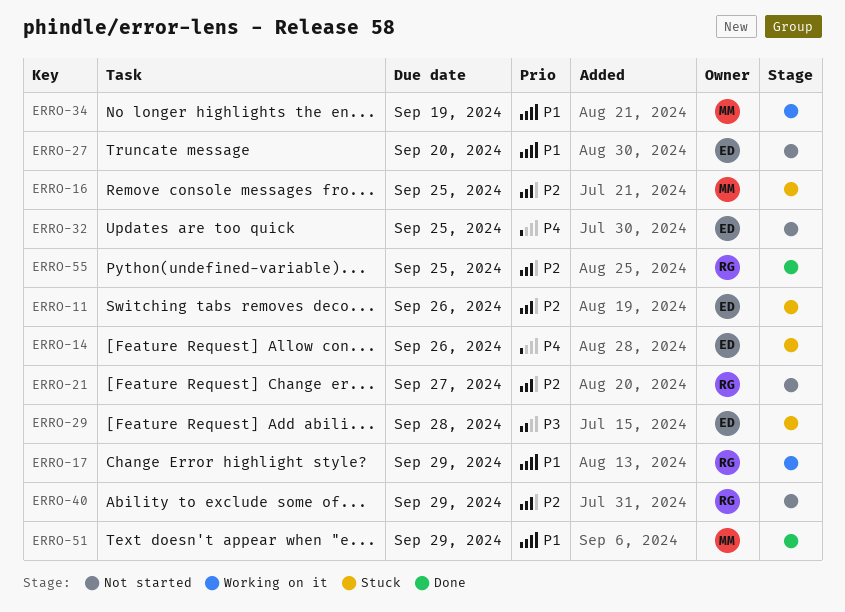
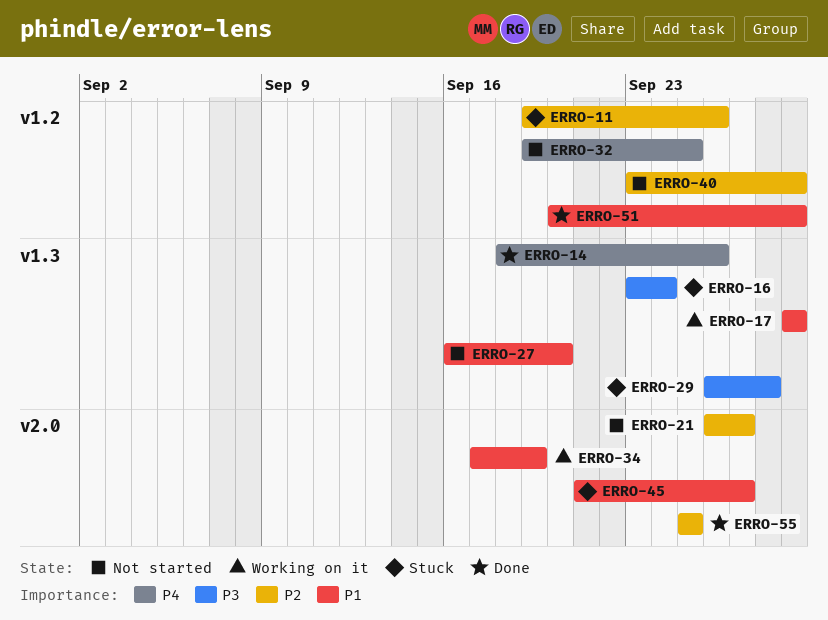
ERRO-14, status: Stuck -> Done
ERRO-16, priority: P2 -> P3
ERRO-16, due: Sep 25 -> Sep 24
ERRO-45: none -> present

